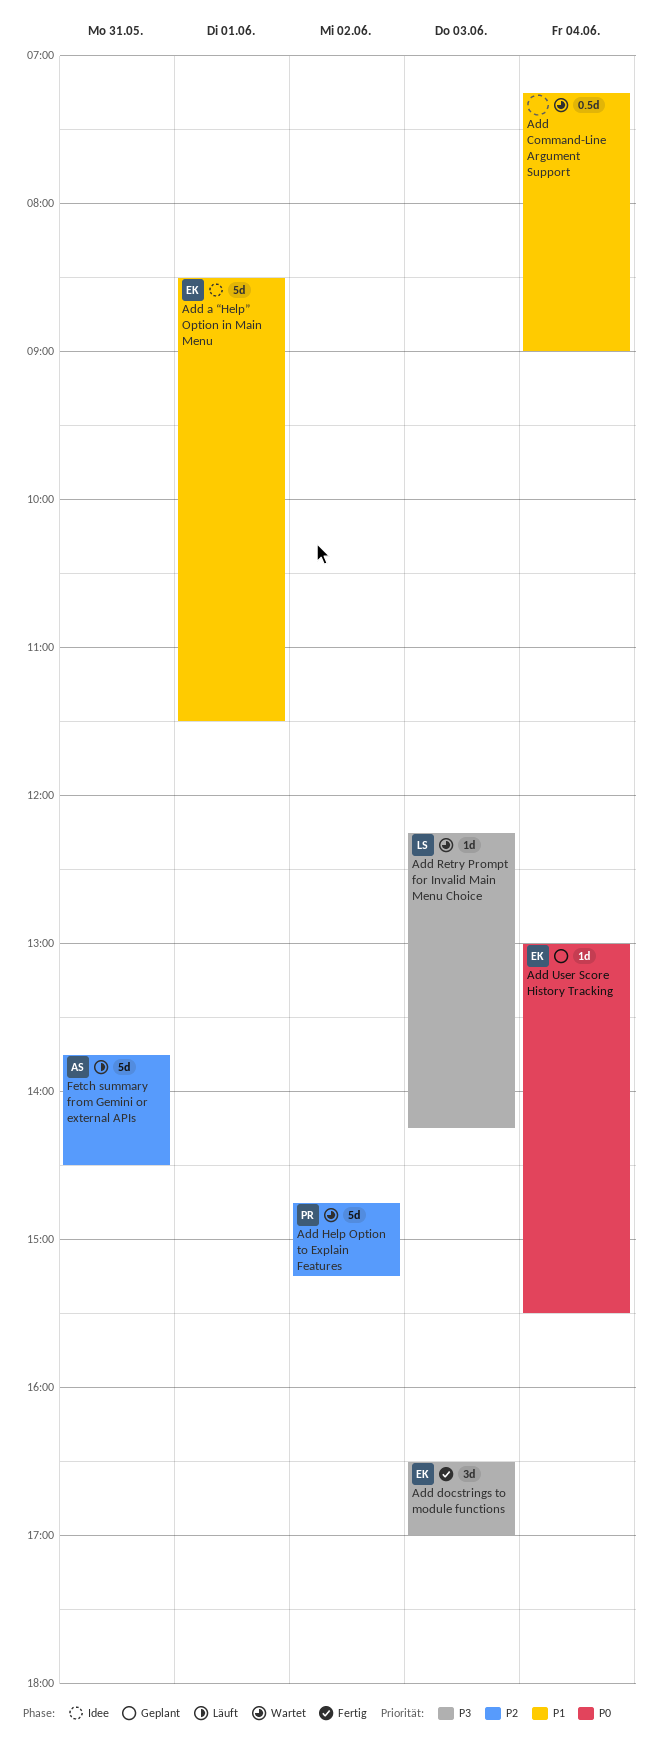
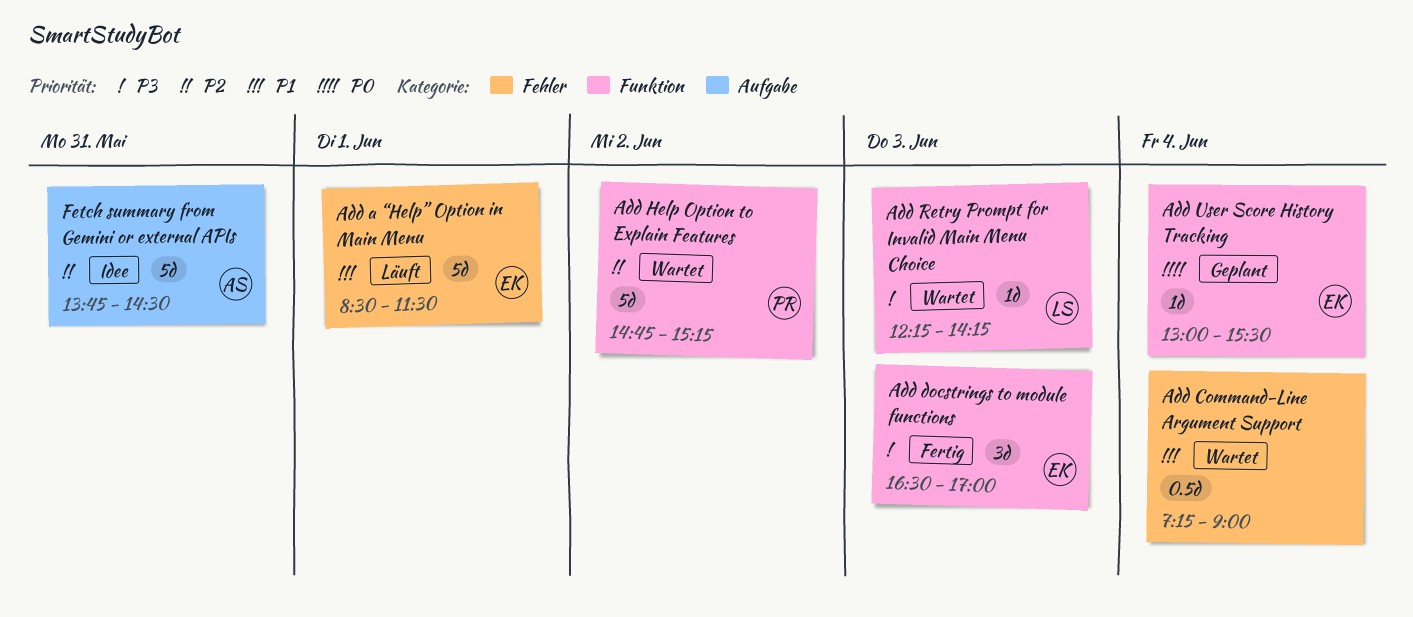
Add a “Help” Option in Main Menu, status: Idee -> Läuft
Fetch summary from Gemini or external APIs, status: Läuft -> Idee

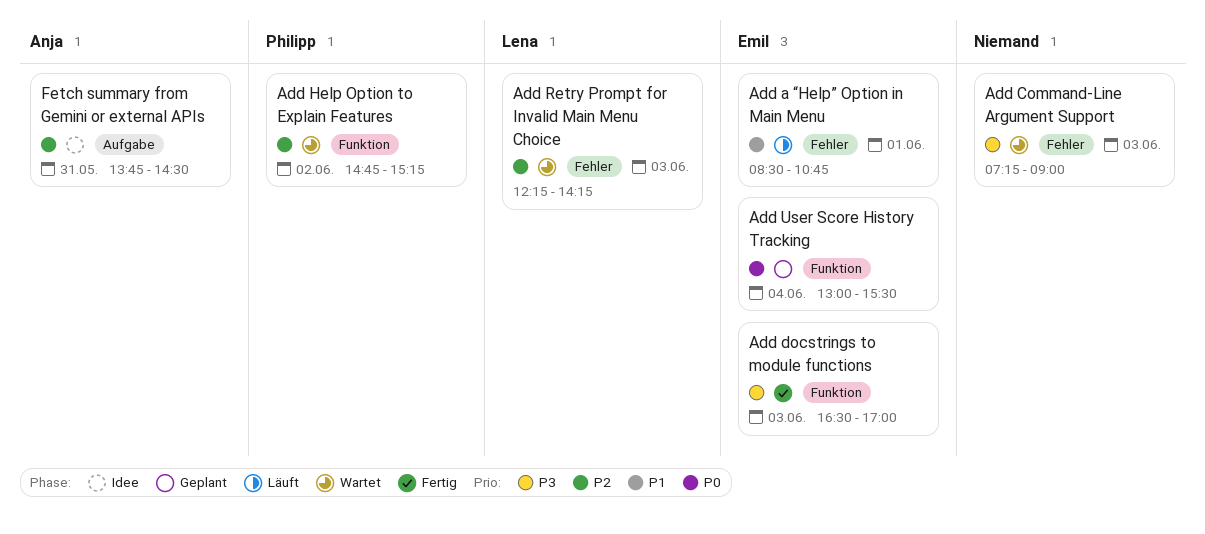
Add a “Help” Option in Main Menu, ends: 11:30 -> 10:45
Add Command-Line Argument Support, priority: P1 -> P3
Add Command-Line Argument Support, day: Jun 4 -> Jun 3
Add Retry Prompt for Invalid Main Menu Choice, priority: P3 -> P2
Add Retry Prompt for Invalid Main Menu Choice, label: Funktion -> Fehler

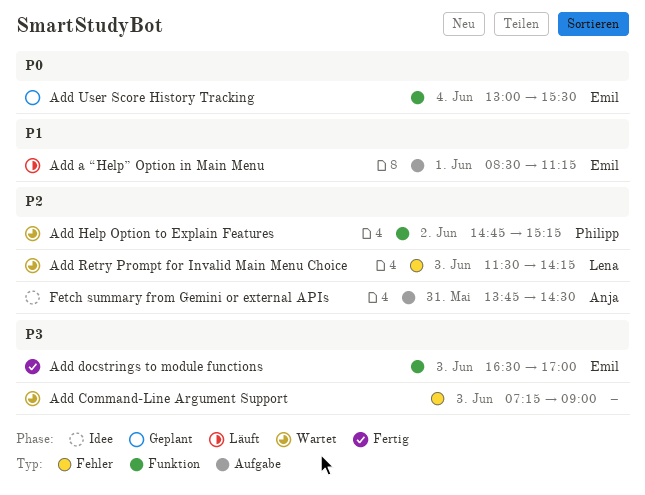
Add a “Help” Option in Main Menu, label: Fehler -> Aufgabe
Add a “Help” Option in Main Menu, ends: 10:45 -> 11:15
Add Retry Prompt for Invalid Main Menu Choice, begins: 12:15 -> 11:30

